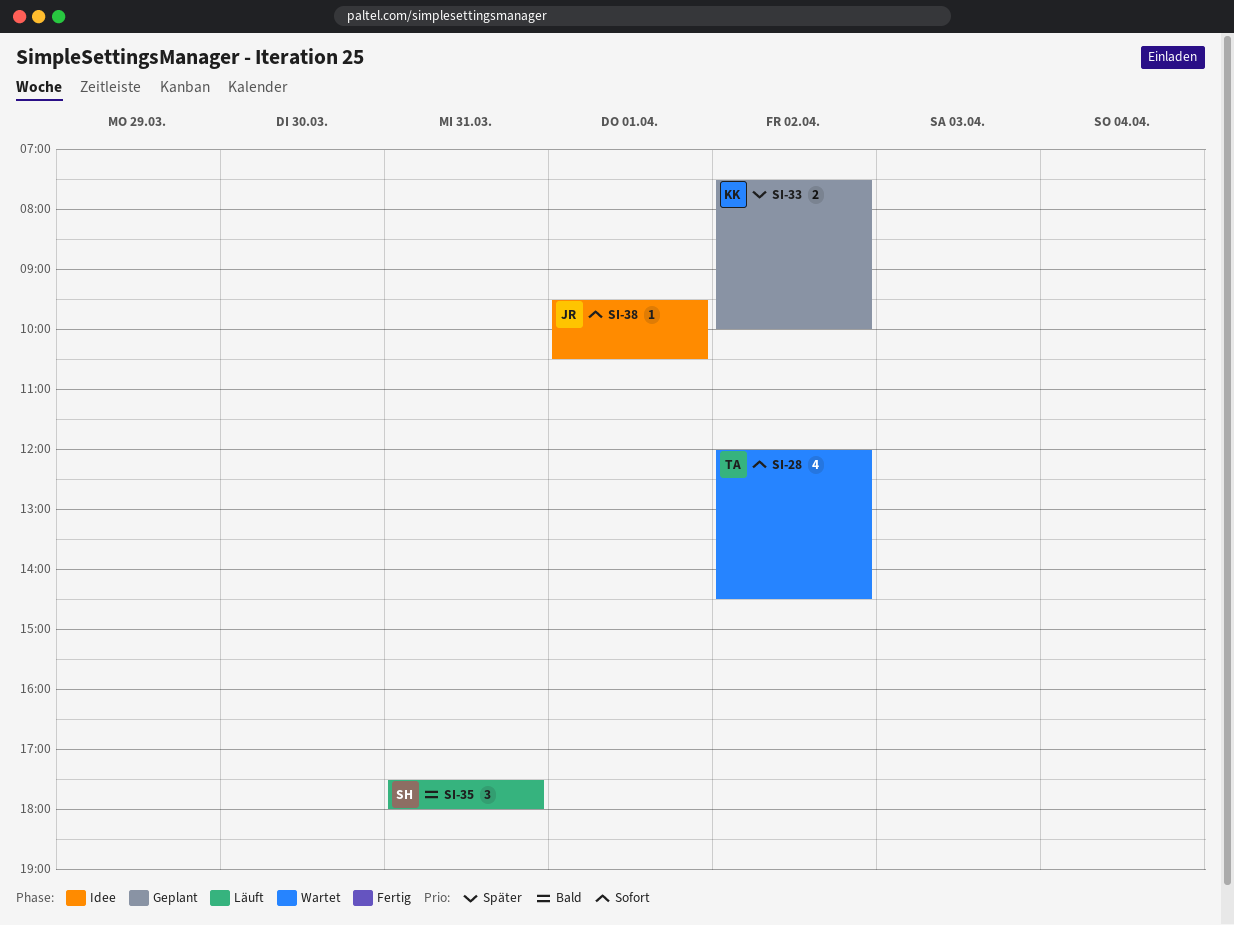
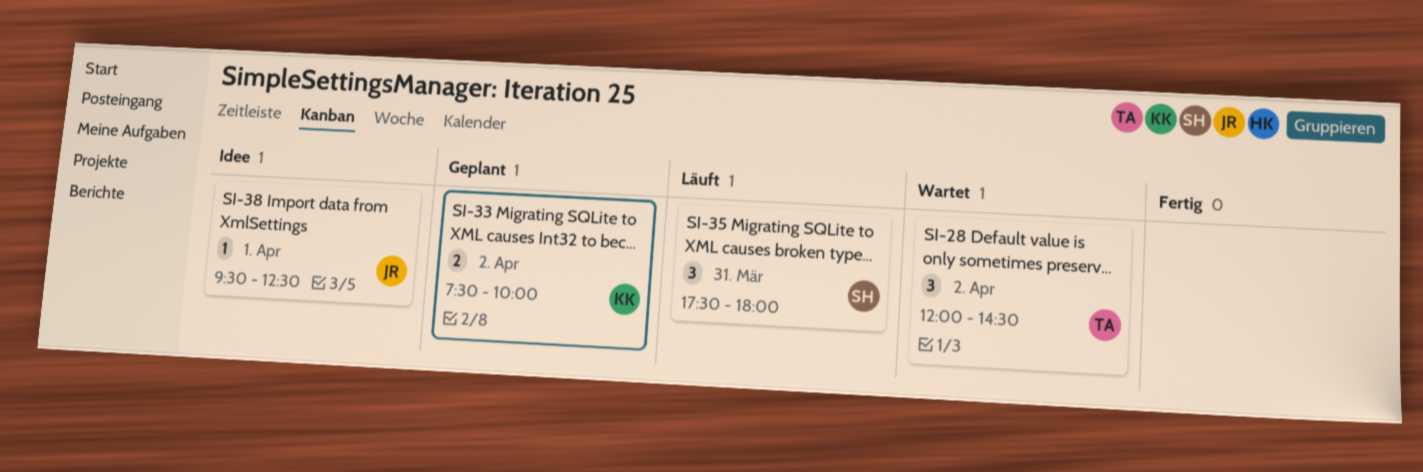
SI-28, estimate: 4 -> 3
SI-38, ends: 10:30 -> 12:30

